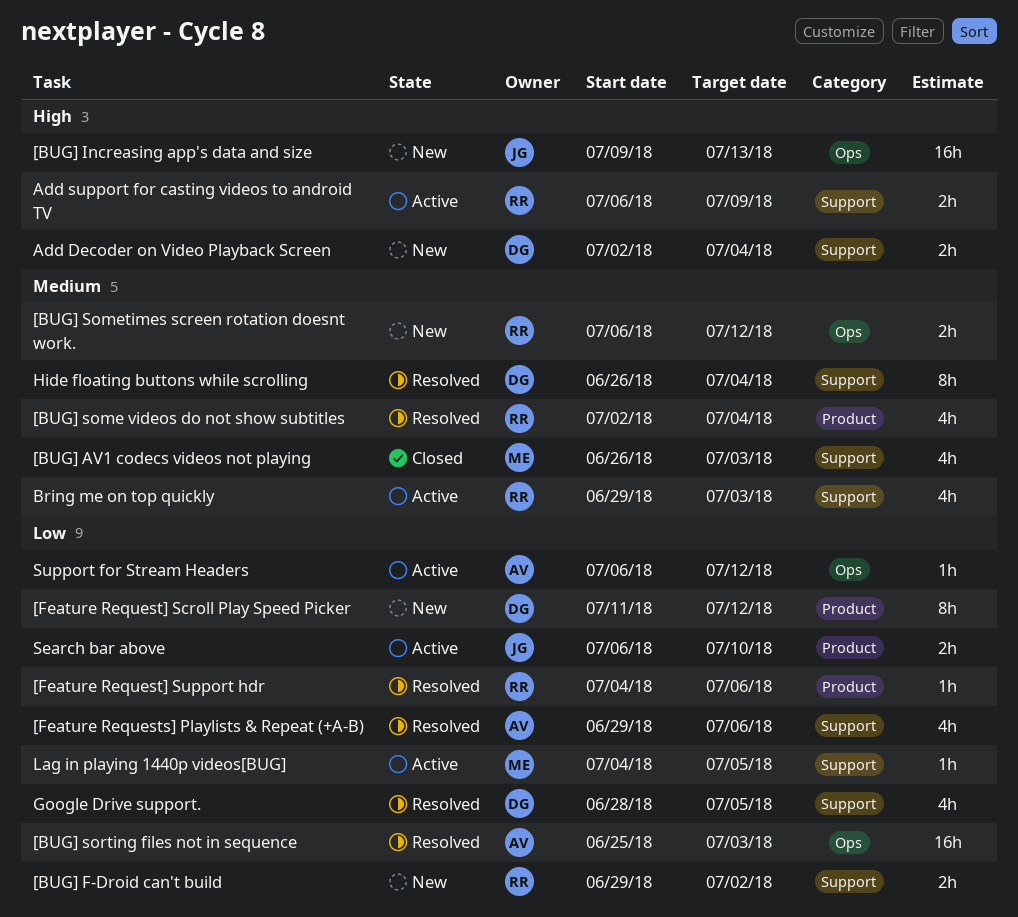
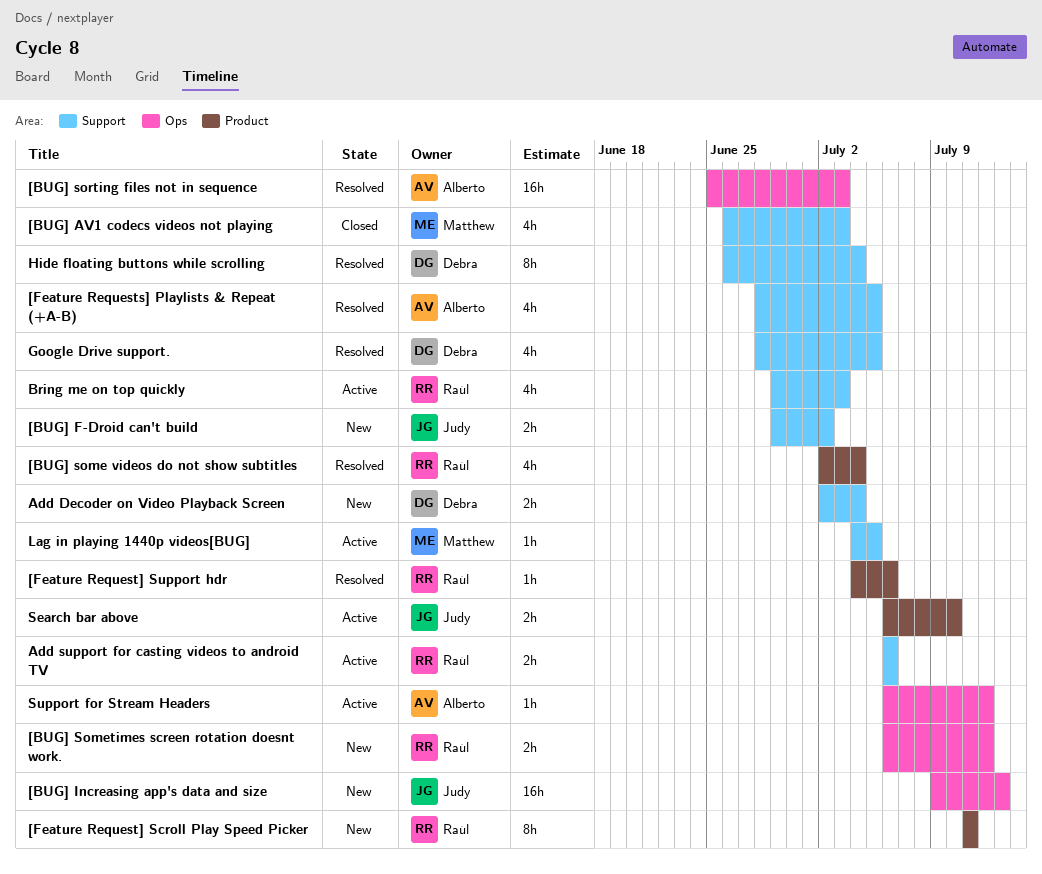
[BUG] F-Droid can't build, owner: Raúl -> Judy
[Feature Request] Scroll Play Speed Picker, owner: Debra -> Raúl
[Feature Request] Scroll Play Speed Picker, due: Jul 12 -> Jul 11
[Feature Requests] Playlists & Repeat (+A-B), start: Jun 29 -> Jun 28
[Feature Requests] Playlists & Repeat (+A-B), due: Jul 6 -> Jul 5
Add support for casting videos to android TV, due: Jul 9 -> Jul 6

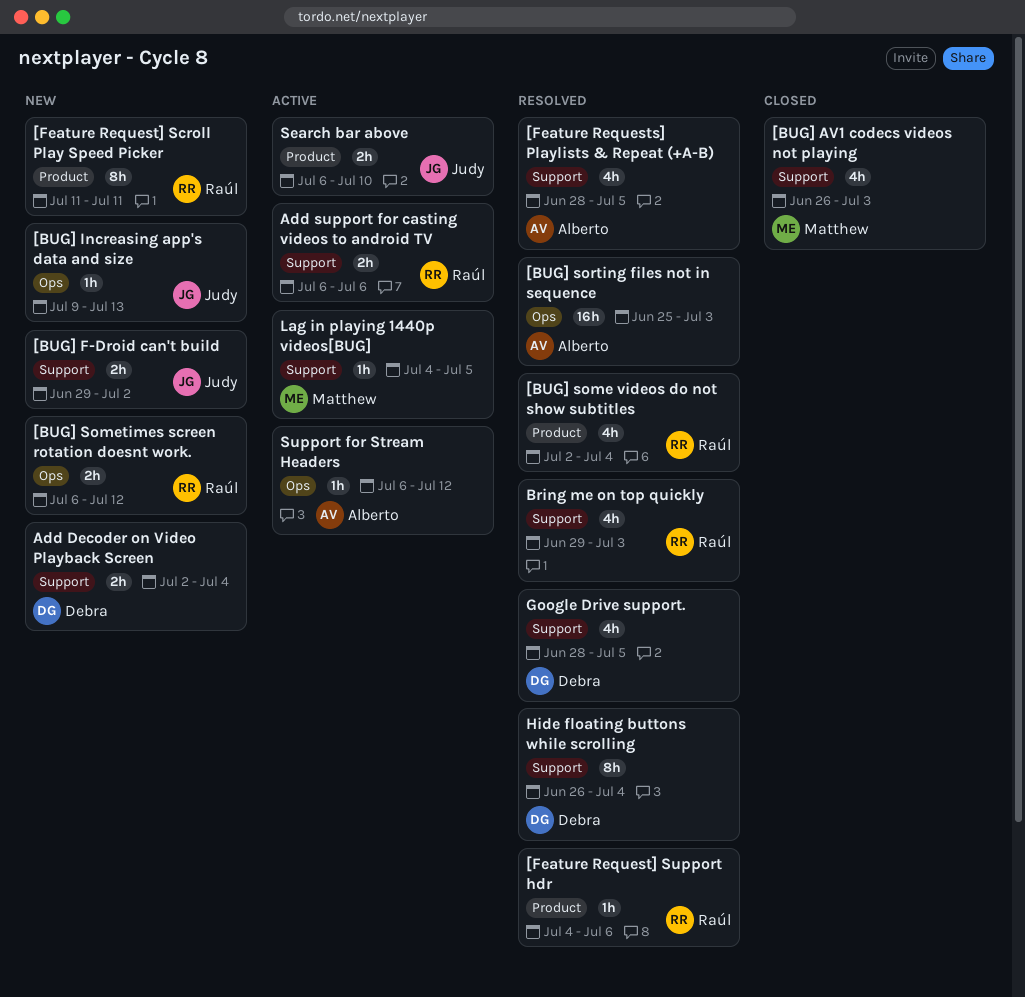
[BUG] Increasing app's data and size, estimate: 16h -> 1h
Bring me on top quickly, status: Active -> Resolved

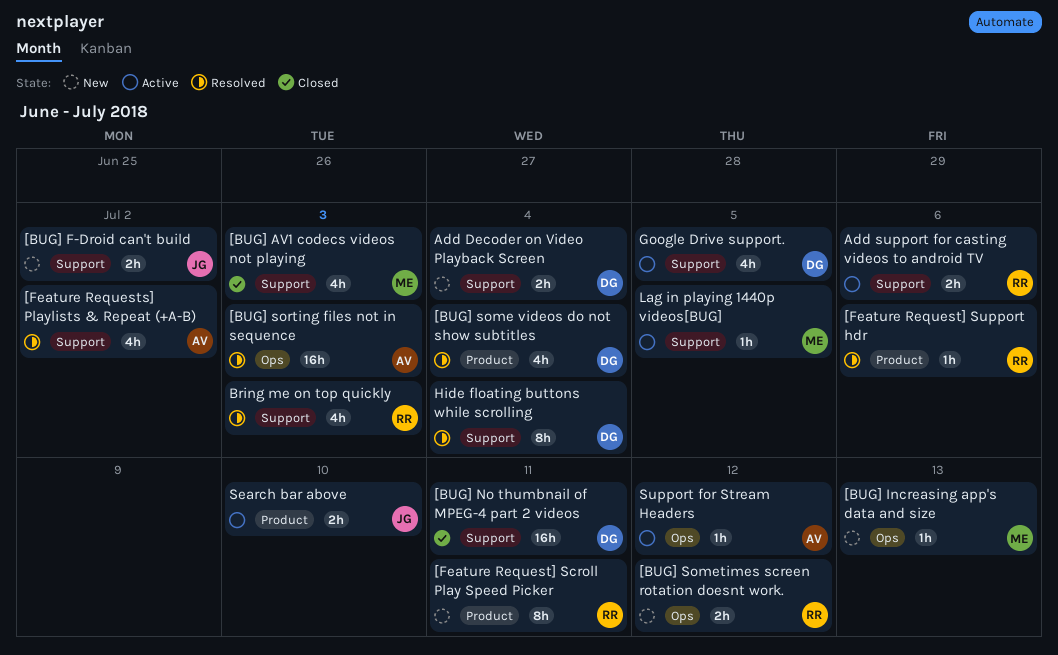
[BUG] Increasing app's data and size, owner: Judy -> Matthew
[BUG] No thumbnail of MPEG-4 part 2 videos: none -> present
[BUG] some videos do not show subtitles, owner: Raúl -> Debra
[Feature Requests] Playlists & Repeat (+A-B), due: Jul 5 -> Jul 2
Google Drive support., status: Resolved -> Active

